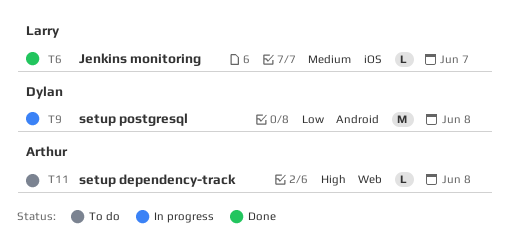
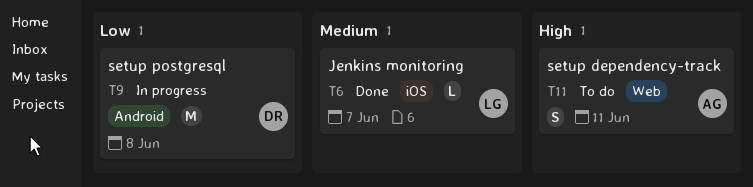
T11, estimate: L -> S
T11, due: Jun 8 -> Jun 11

